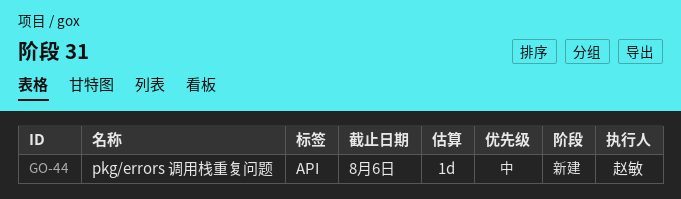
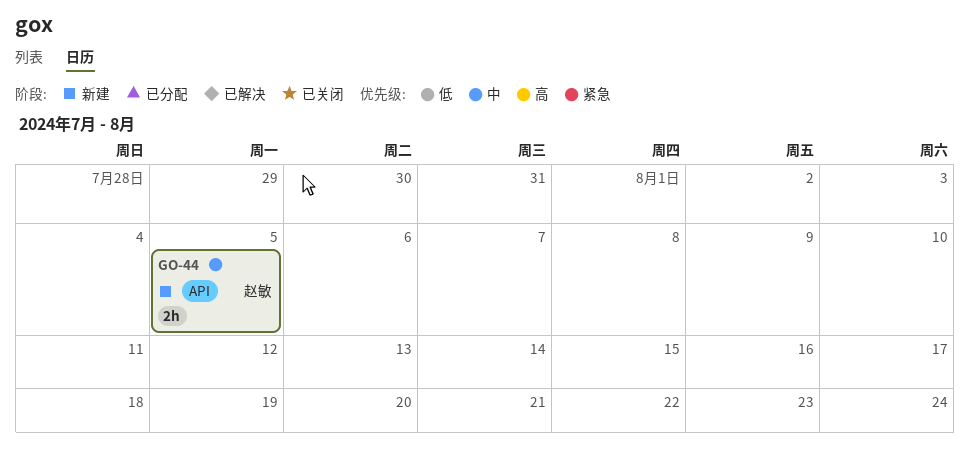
GO-44, estimate: 1d -> 2h
GO-44, due: Aug 6 -> Aug 5

